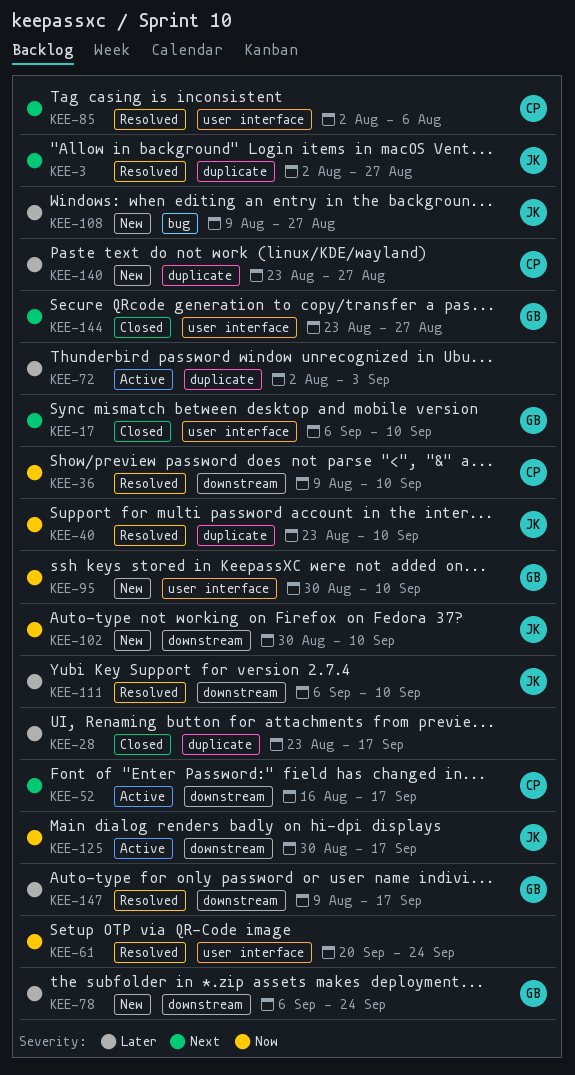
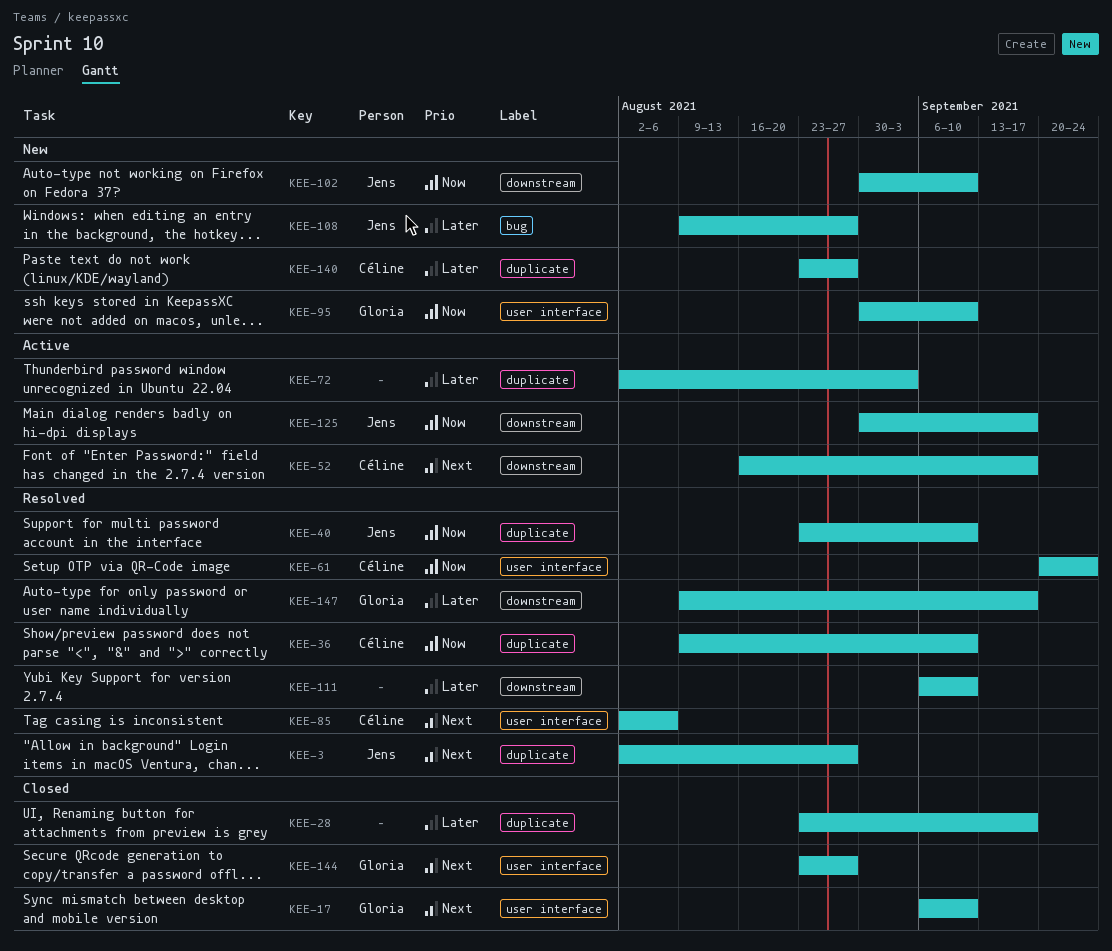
KEE-36, label: downstream -> duplicate
KEE-61, owner: none -> Céline
KEE-78: present -> none
KEE-111, owner: Jens -> none

